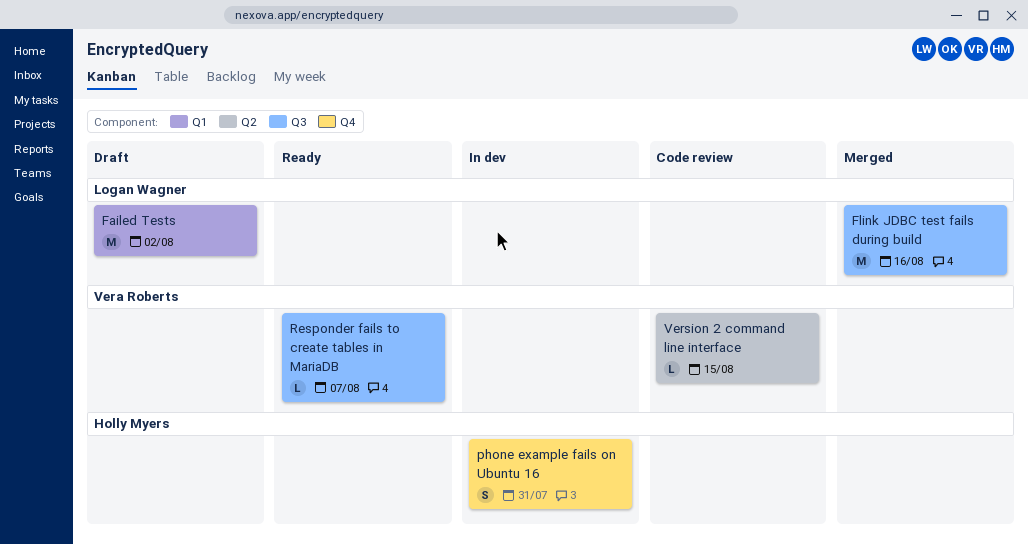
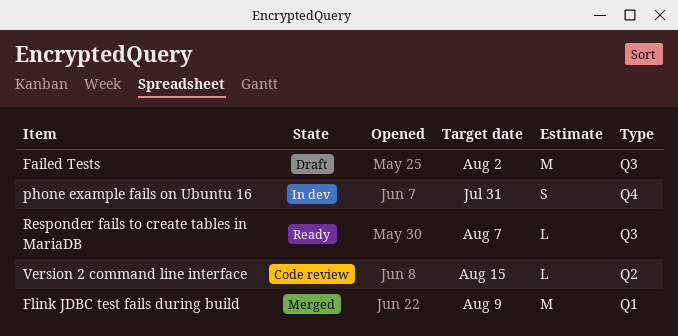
Failed Tests, label: Q1 -> Q3
Flink JDBC test fails during build, label: Q3 -> Q1
Flink JDBC test fails during build, due: Aug 16 -> Aug 9

